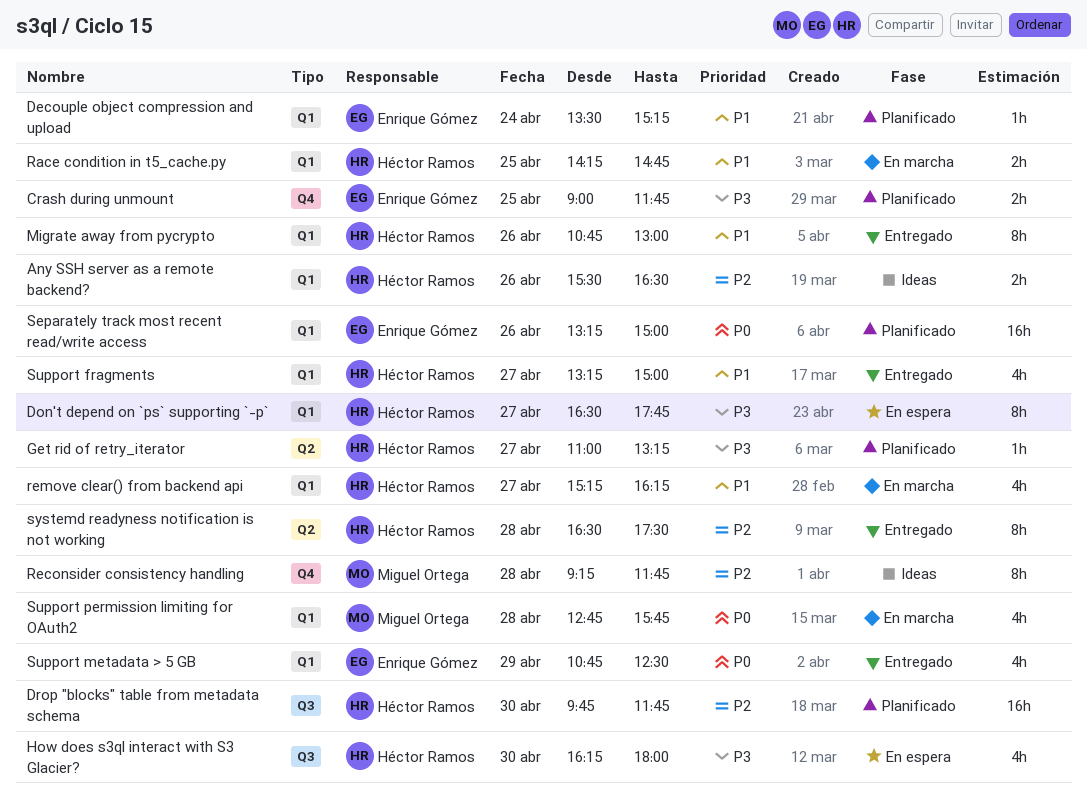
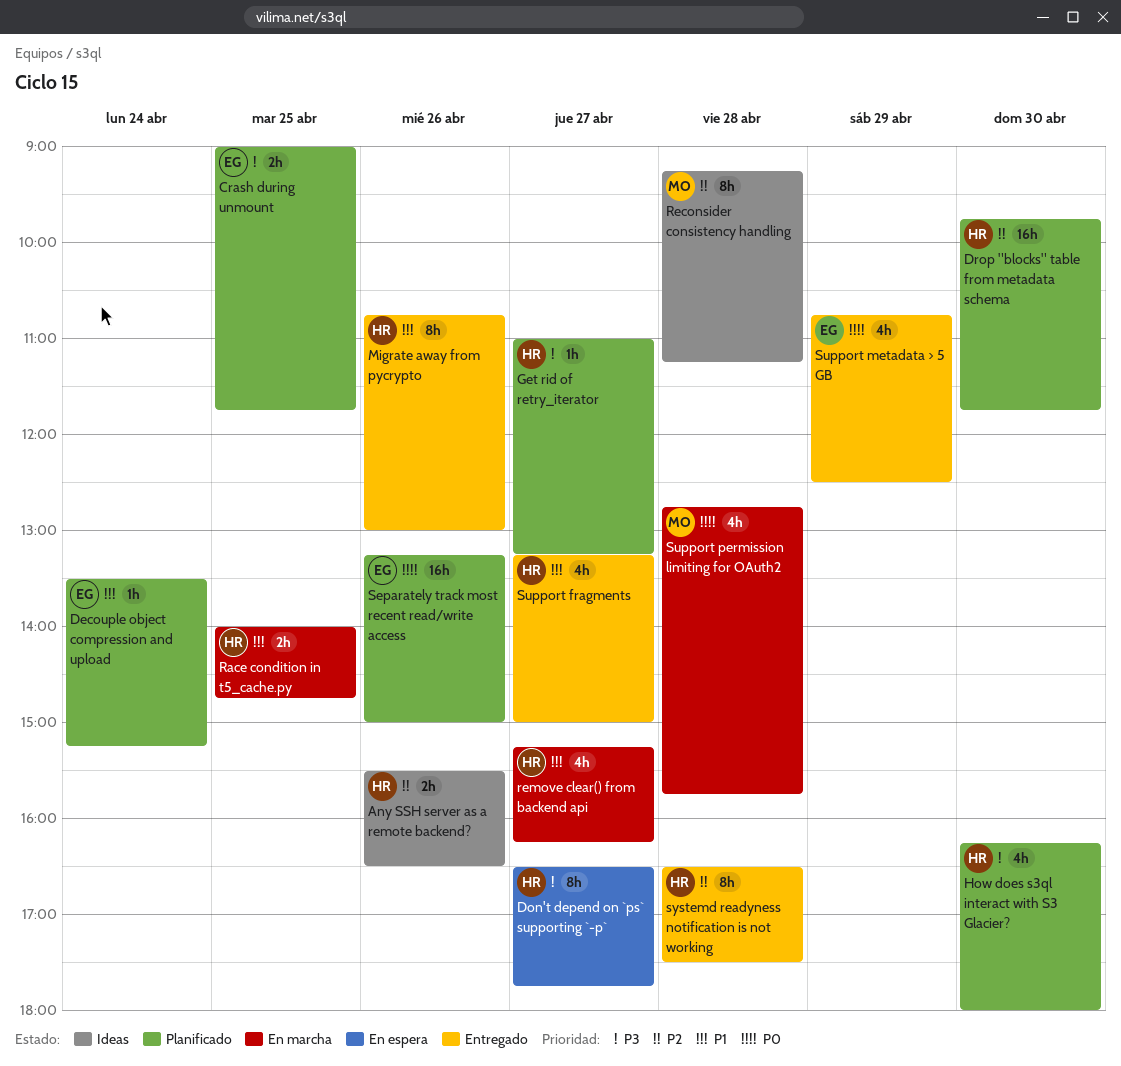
How does s3ql interact with S3 Glacier?, status: En espera -> Planificado
Race condition in t5_cache.py, begins: 14:15 -> 14:00
Reconsider consistency handling, ends: 11:45 -> 11:15

